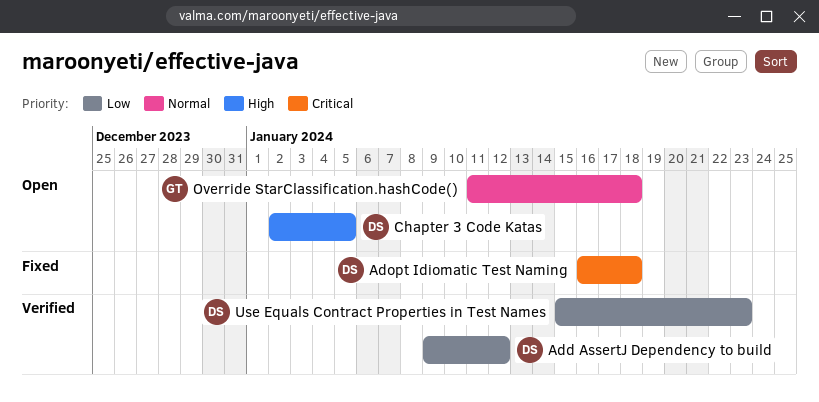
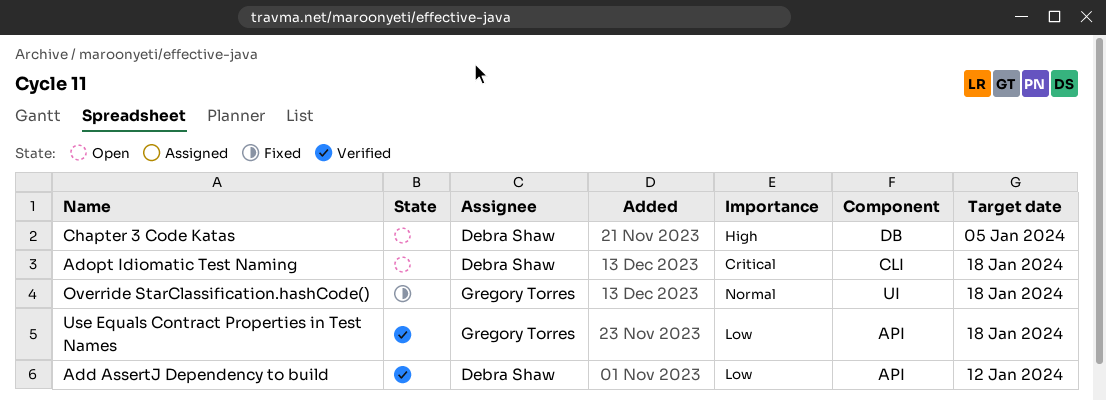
Adopt Idiomatic Test Naming, status: Fixed -> Open
Override StarClassification.hashCode(), status: Open -> Fixed
Use Equals Contract Properties in Test Names, owner: Debra Shaw -> Gregory Torres
Use Equals Contract Properties in Test Names, due: Jan 23 -> Jan 18

